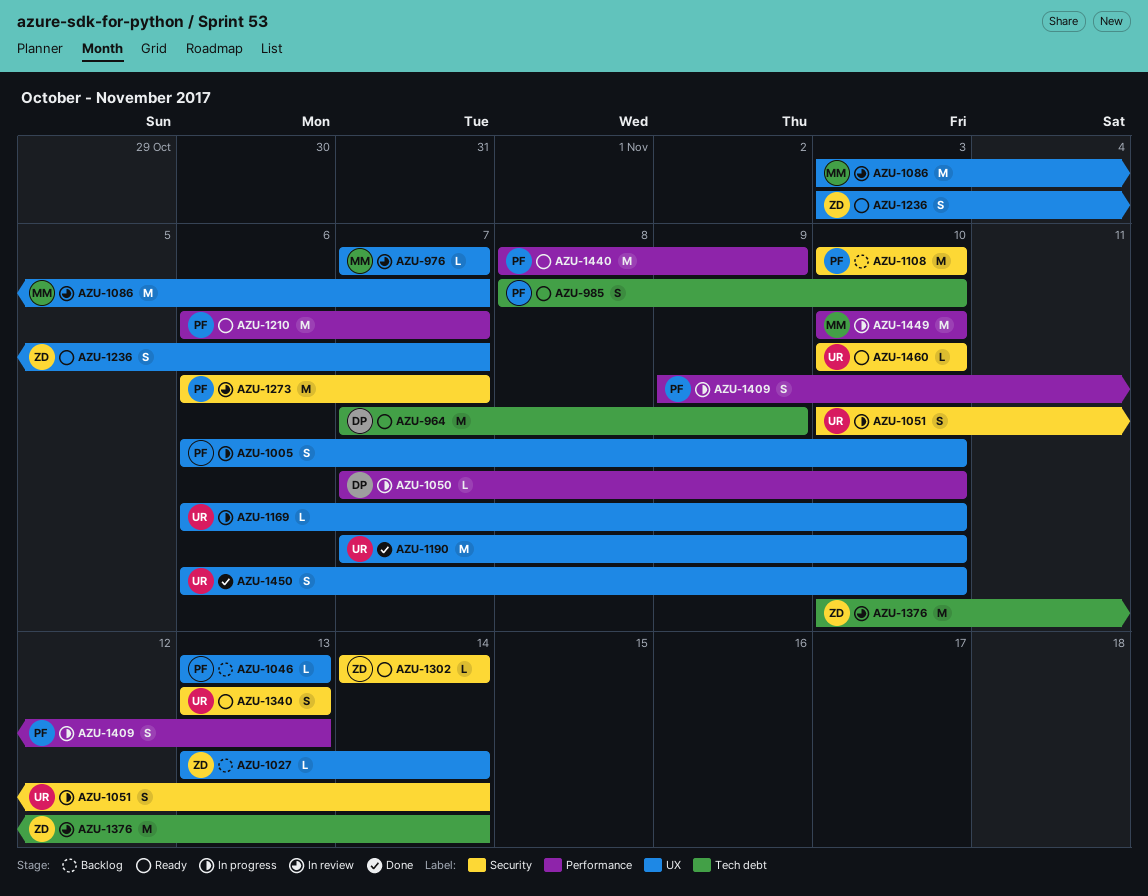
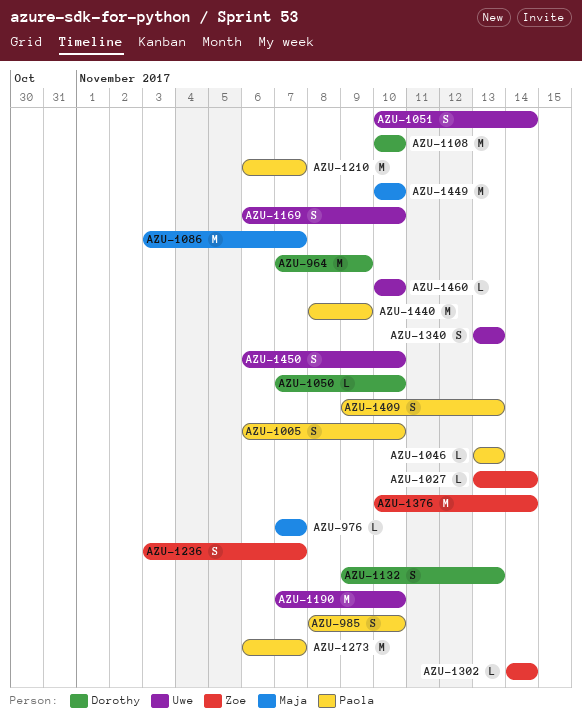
AZU-1108, owner: Paola -> Dorothy
AZU-1132: none -> present
AZU-1169, estimate: L -> S

